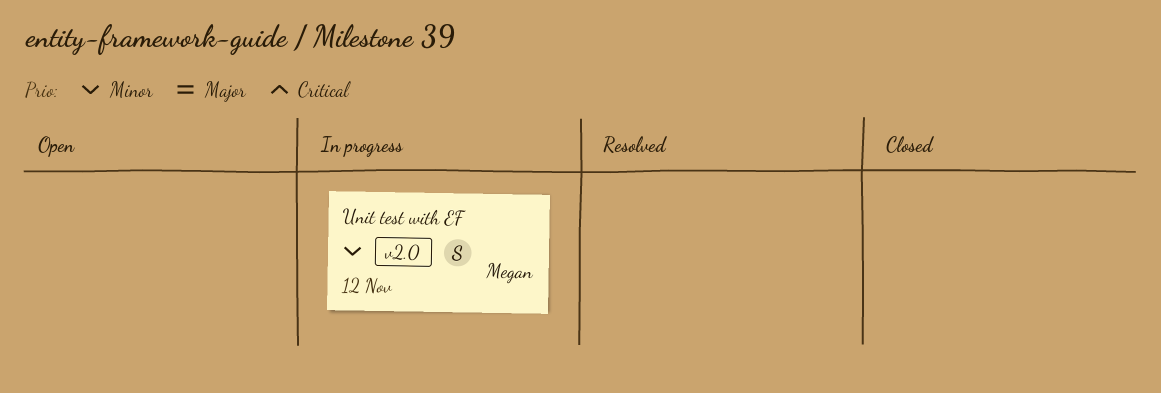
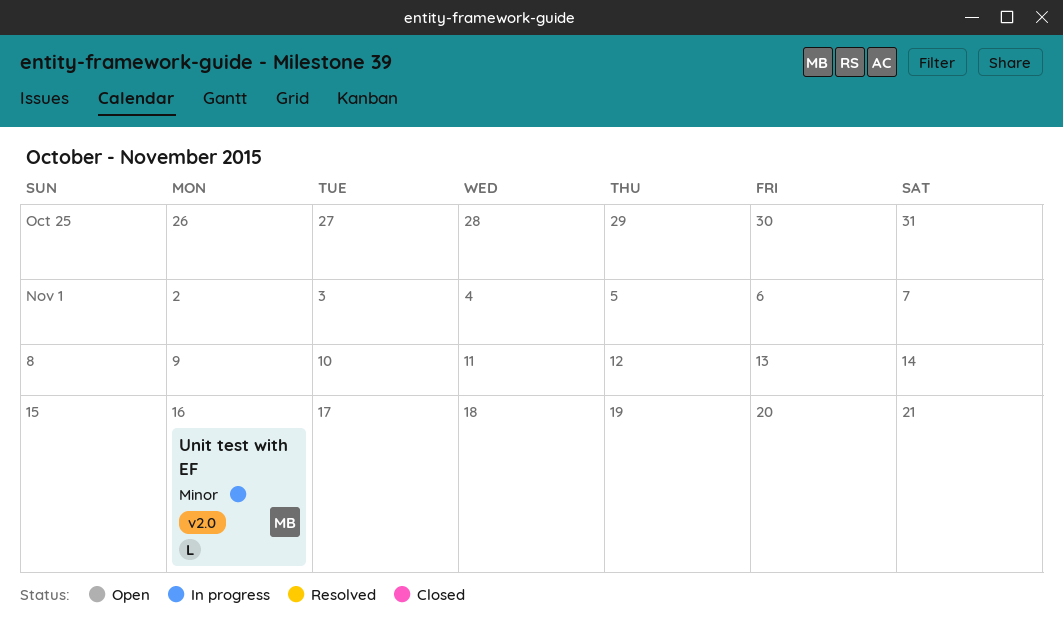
Unit test with EF, estimate: S -> L
Unit test with EF, due: Nov 12 -> Nov 16

